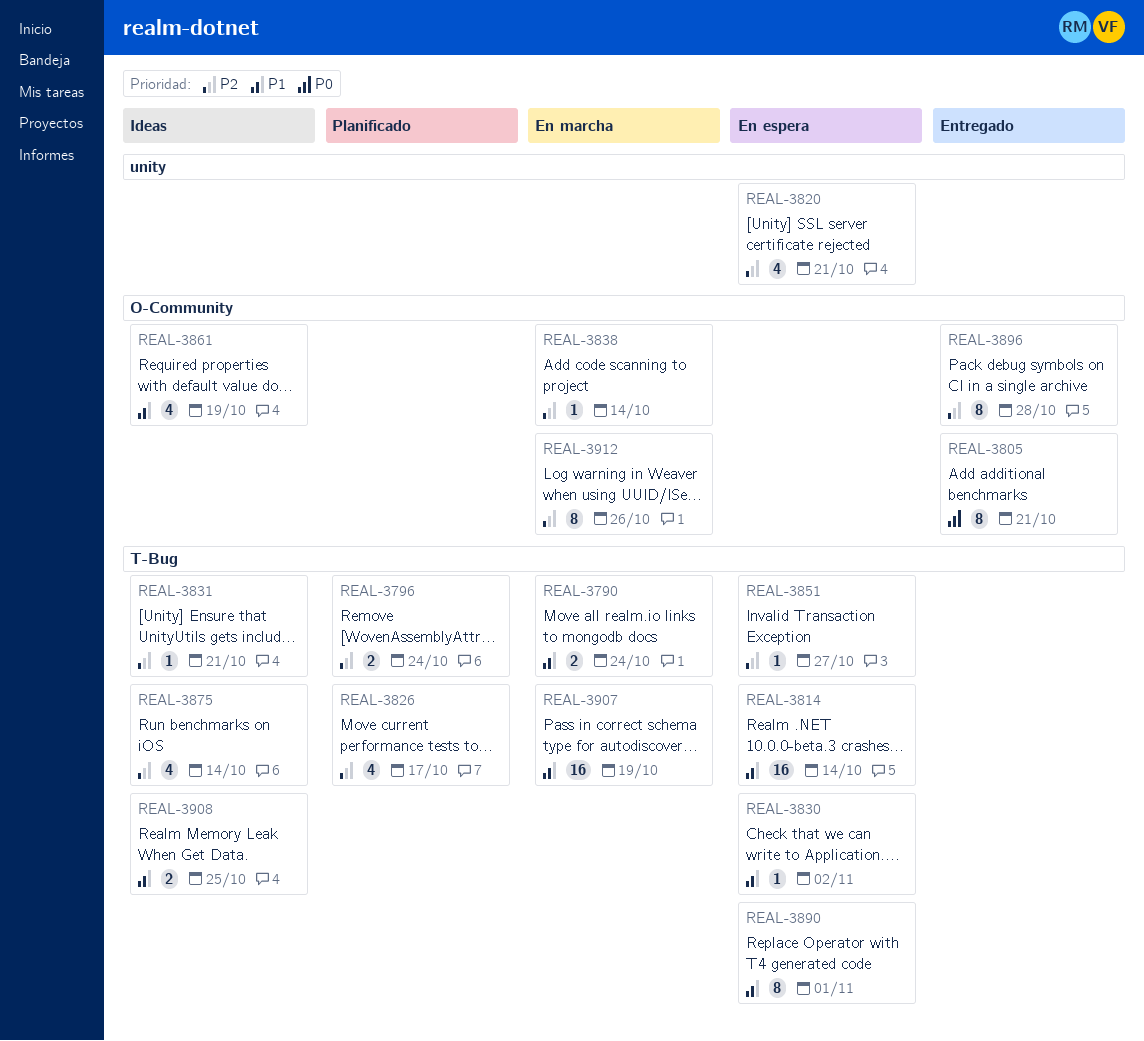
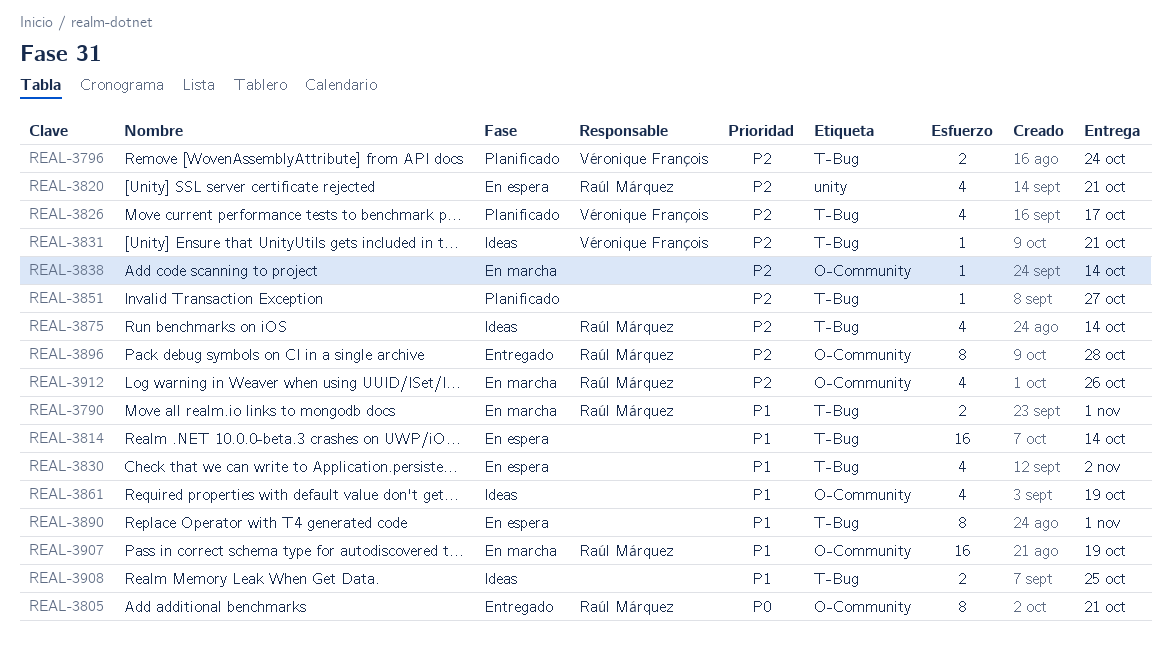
REAL-3790, due: Oct 24 -> Nov 1
REAL-3830, estimate: 1 -> 4
REAL-3851, status: En espera -> Planificado
REAL-3907, label: T-Bug -> O-Community
REAL-3912, estimate: 8 -> 4

